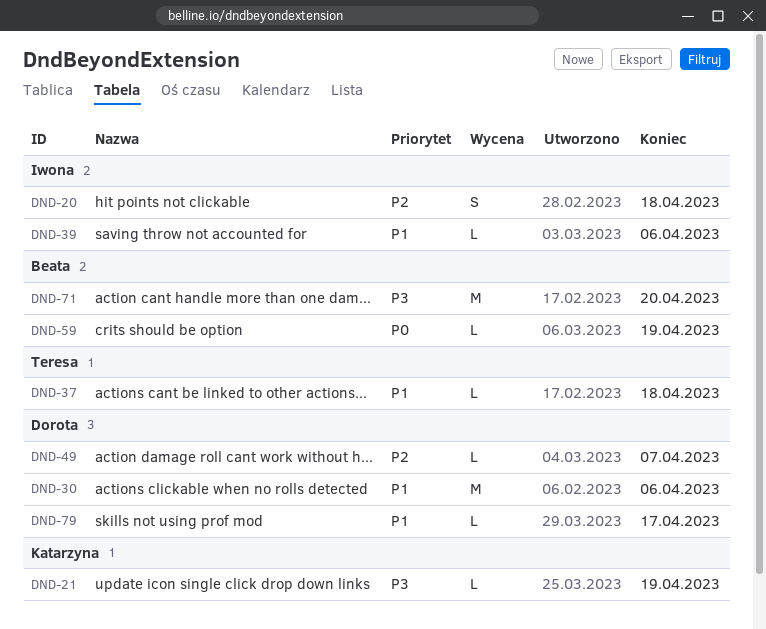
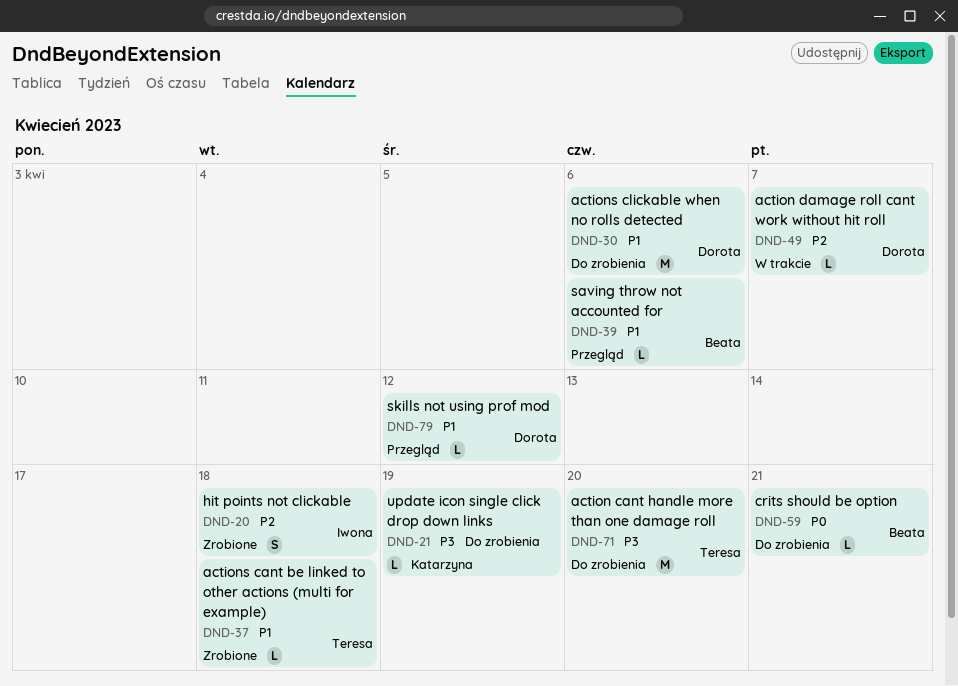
DND-39, owner: Iwona -> Beata
DND-59, due: Apr 19 -> Apr 21
DND-71, owner: Beata -> Teresa
DND-79, due: Apr 17 -> Apr 12

